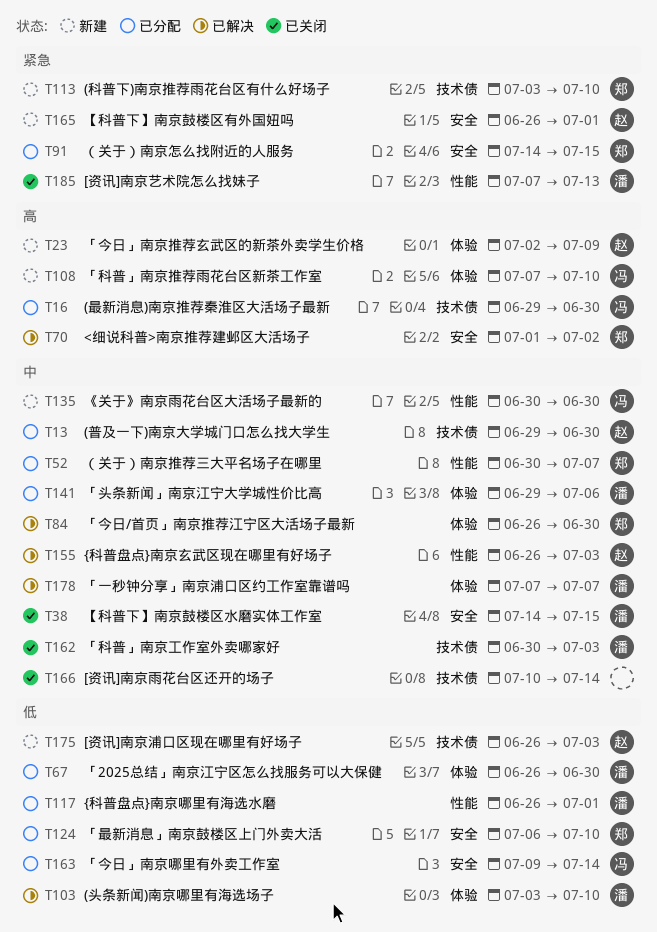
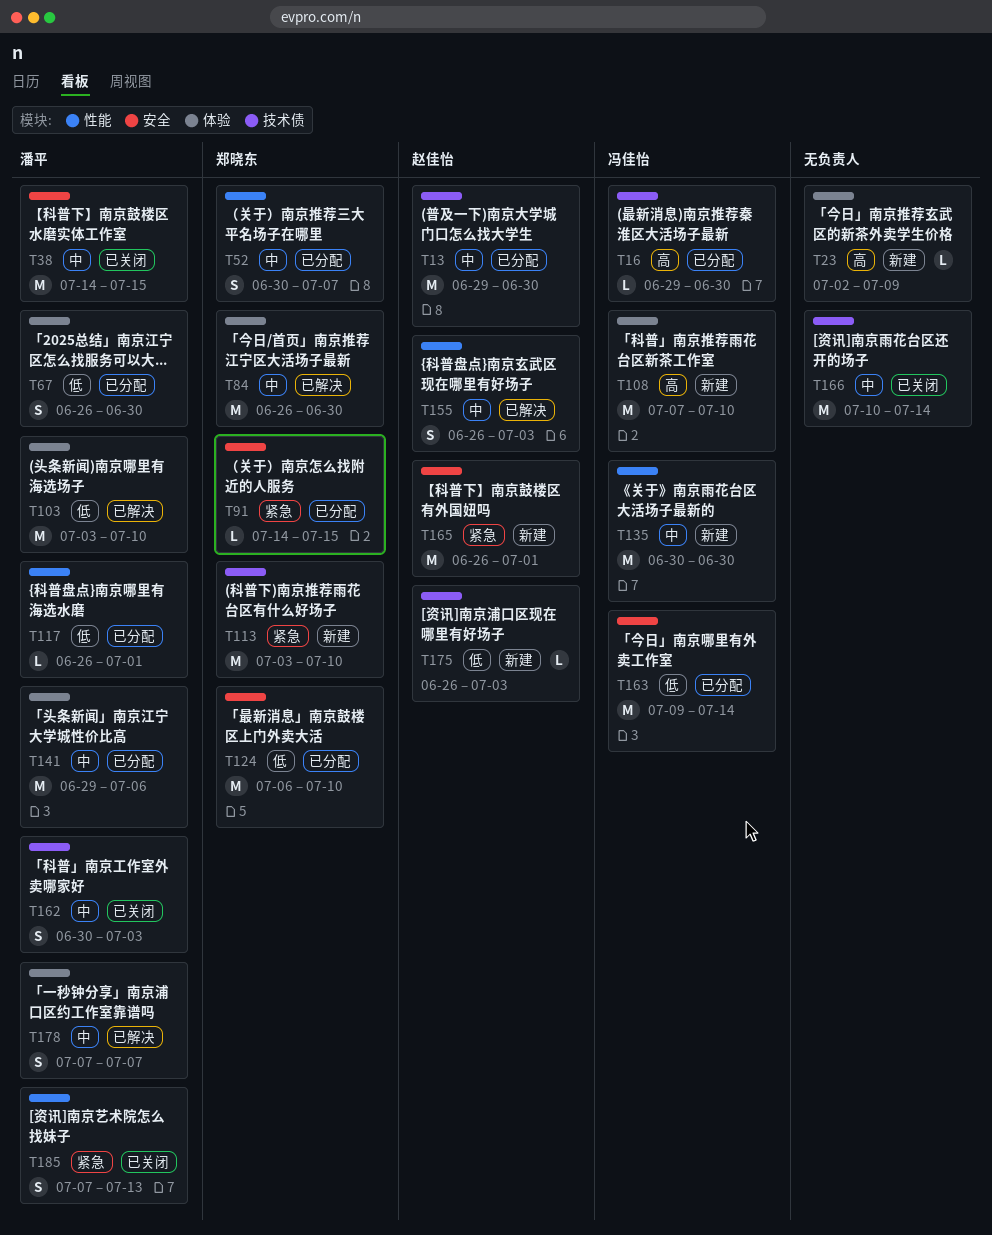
T23, owner: 赵佳怡 -> none
T70: present -> none

